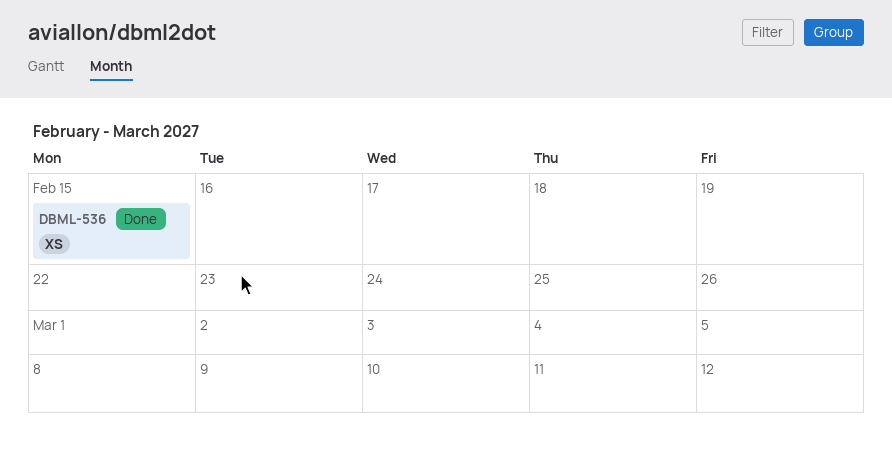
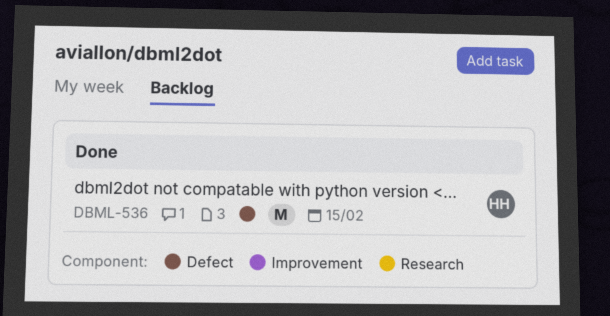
DBML-536, estimate: XS -> M

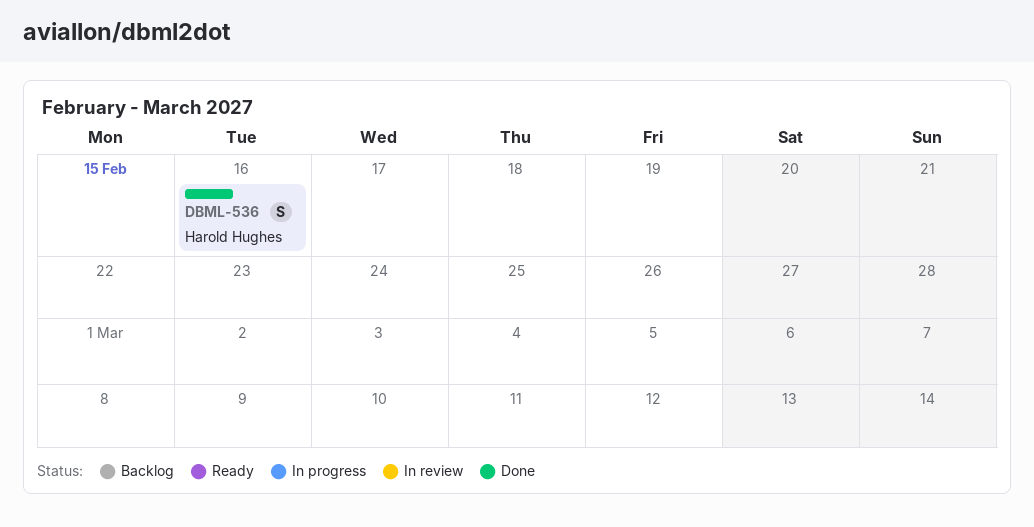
DBML-536, estimate: M -> S
DBML-536, due: Feb 15 -> Feb 16

